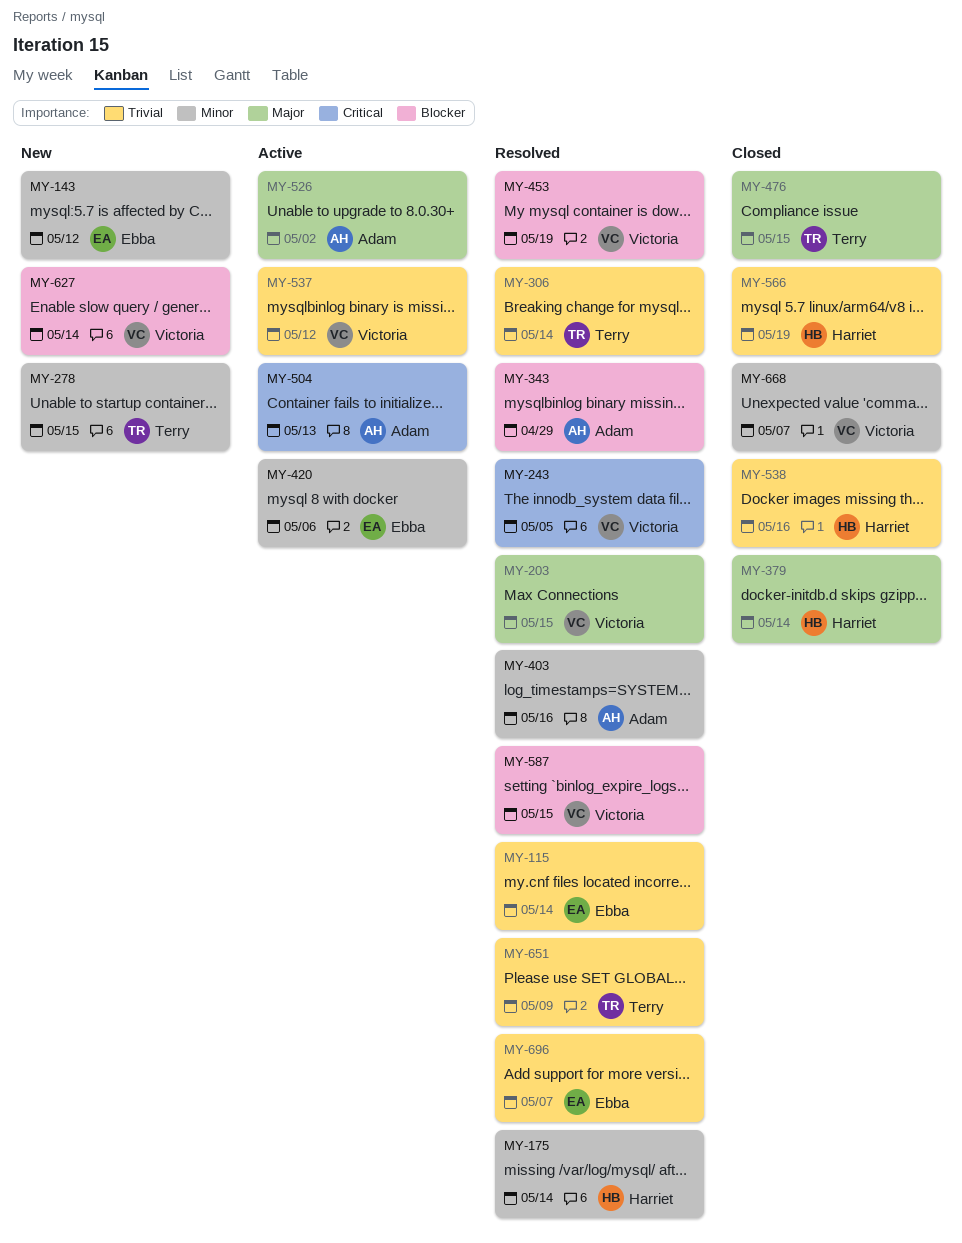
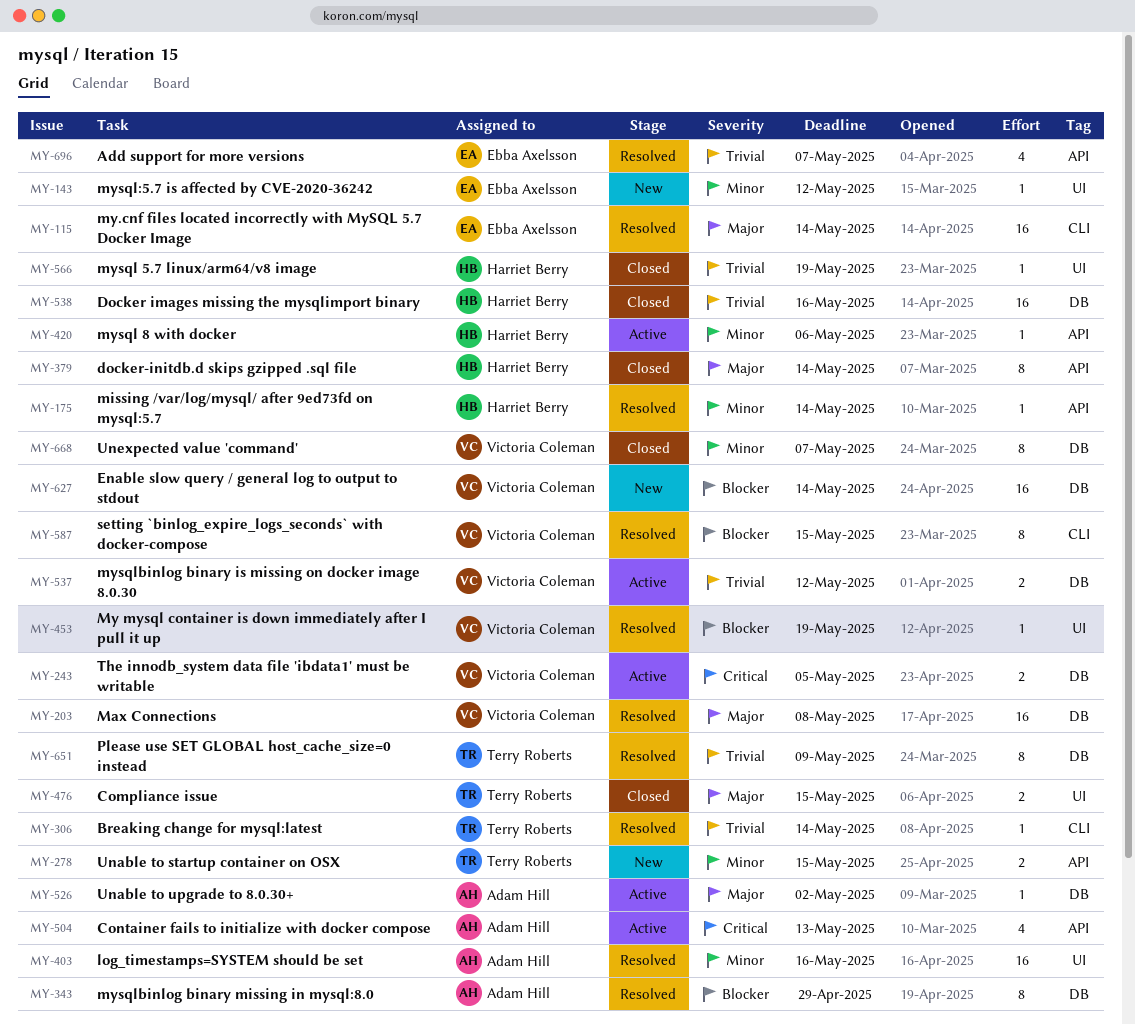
MY-115, priority: Trivial -> Major
MY-203, due: May 15 -> May 8
MY-243, status: Resolved -> Active
MY-420, owner: Ebba Axelsson -> Harriet Berry

